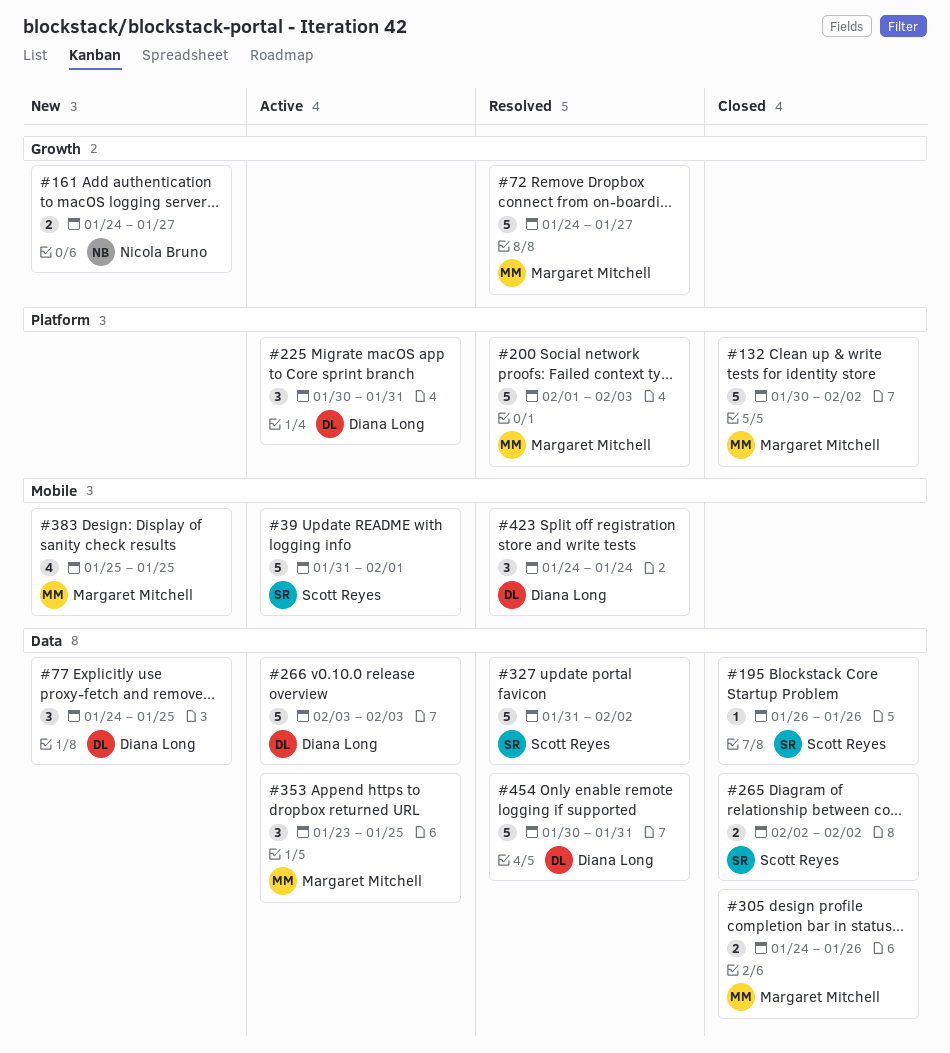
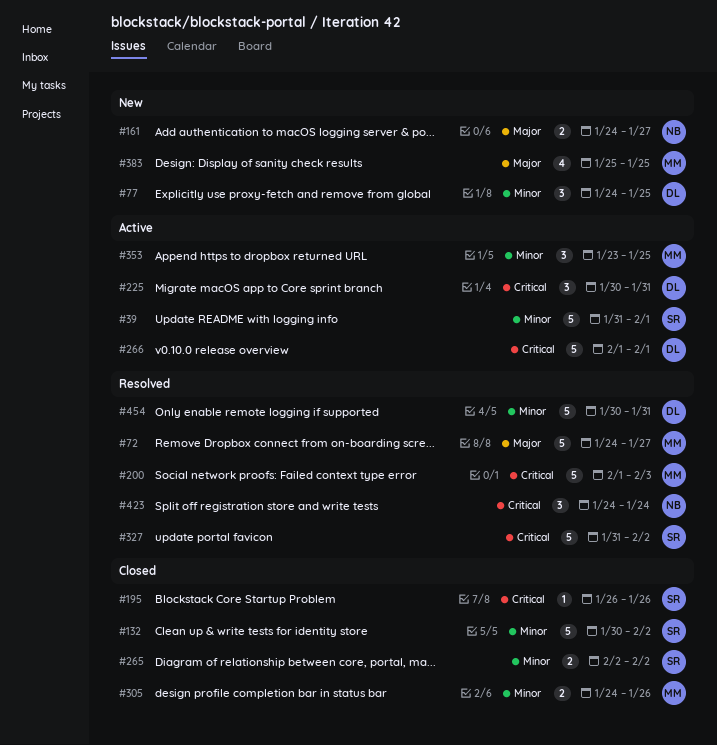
#132, owner: Margaret Mitchell -> Scott Reyes
#266, start: Feb 3 -> Feb 1
#266, due: Feb 3 -> Feb 1
#423, owner: Diana Long -> Nicola Bruno

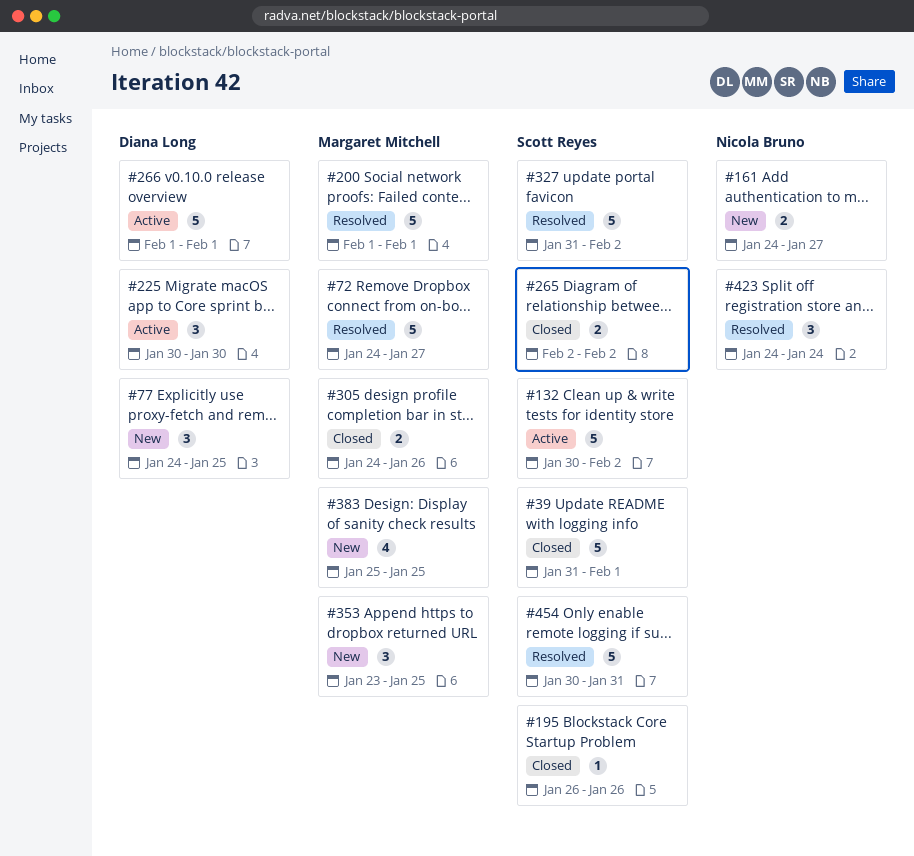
#39, status: Active -> Closed
#132, status: Closed -> Active
#200, due: Feb 3 -> Feb 1
#225, due: Jan 31 -> Jan 30
#353, status: Active -> New
#454, owner: Diana Long -> Scott Reyes

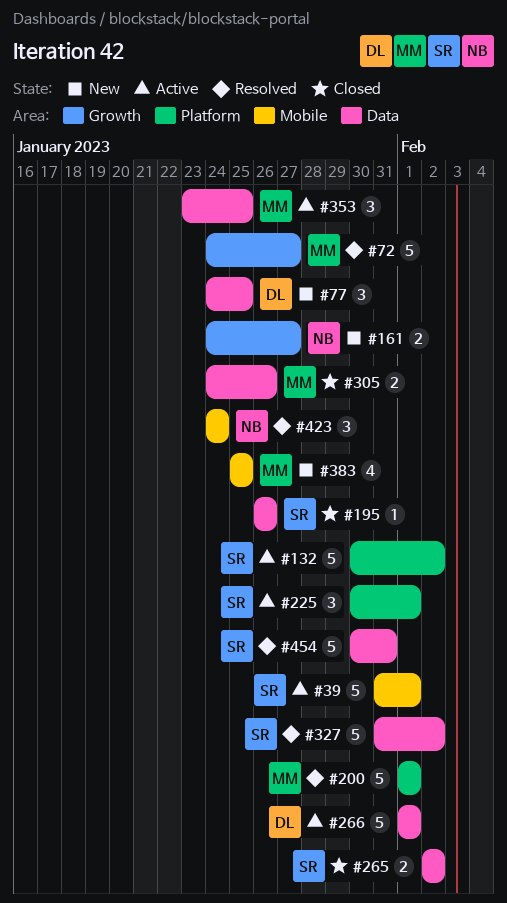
#39, status: Closed -> Active
#225, owner: Diana Long -> Scott Reyes
#225, due: Jan 30 -> Feb 1
#353, status: New -> Active

